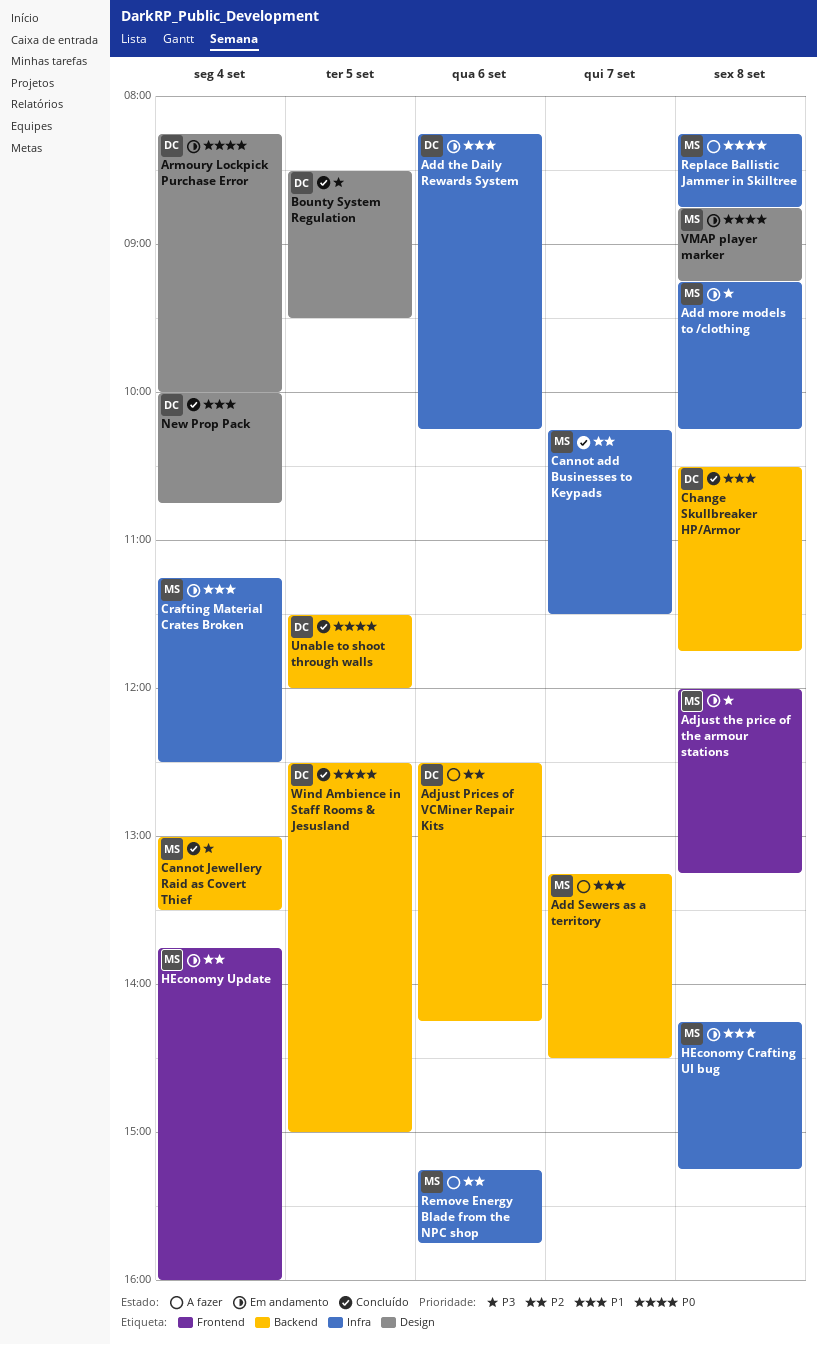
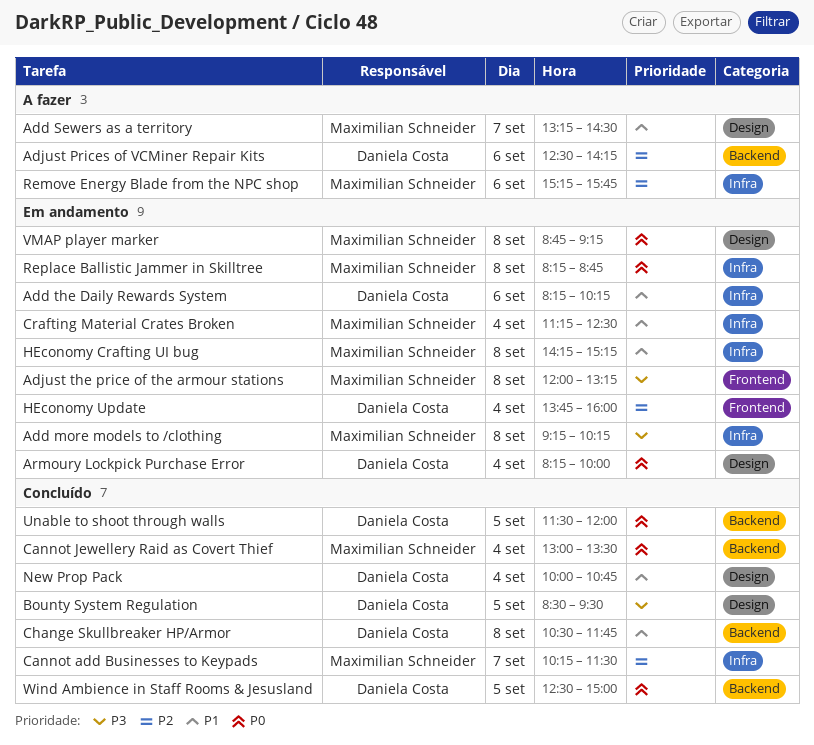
Add Sewers as a territory, label: Backend -> Design
Cannot Jewellery Raid as Covert Thief, priority: P3 -> P0
HEconomy Update, owner: Maximilian Schneider -> Daniela Costa
Replace Ballistic Jammer in Skilltree, status: A fazer -> Em andamento

